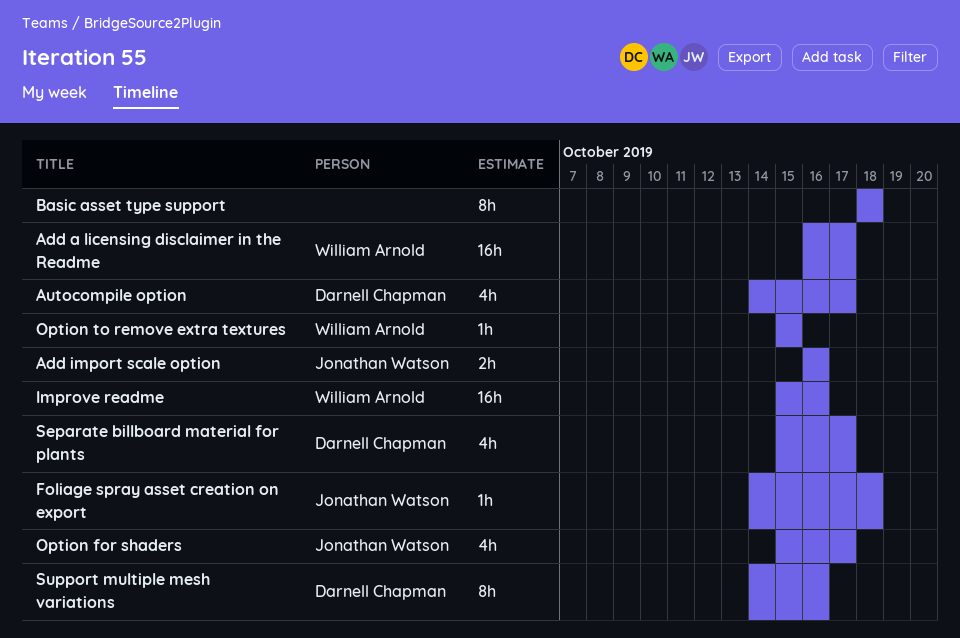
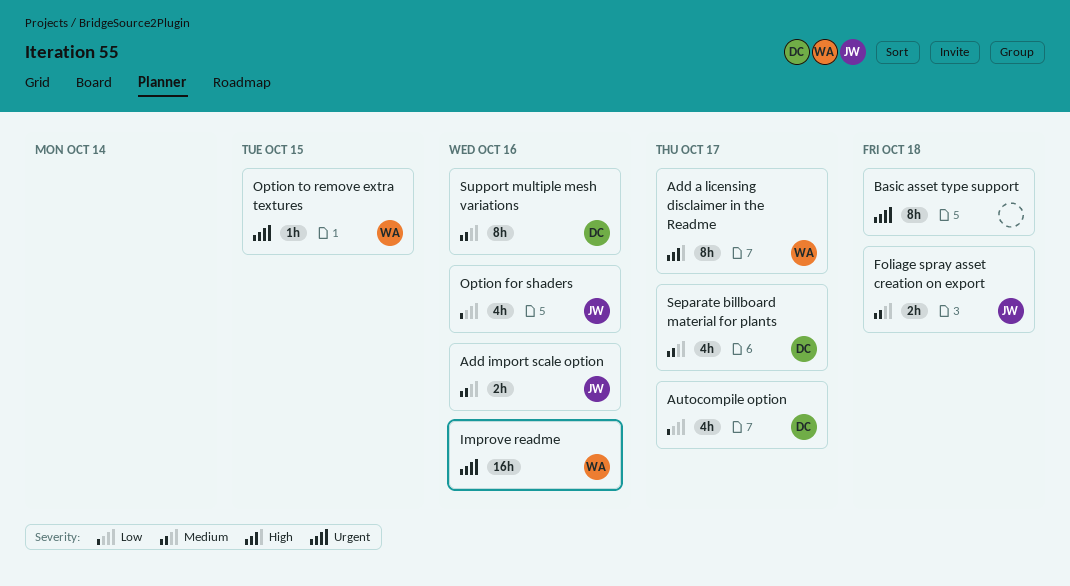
Add a licensing disclaimer in the Readme, estimate: 16h -> 8h
Foliage spray asset creation on export, estimate: 1h -> 2h
Option for shaders, due: Oct 17 -> Oct 16

